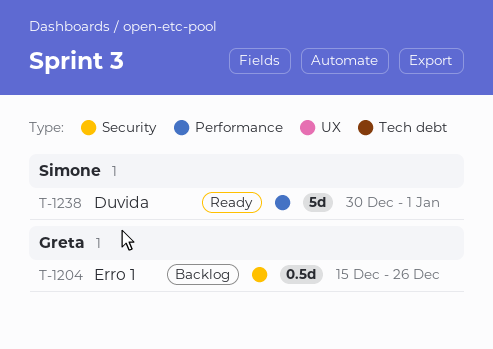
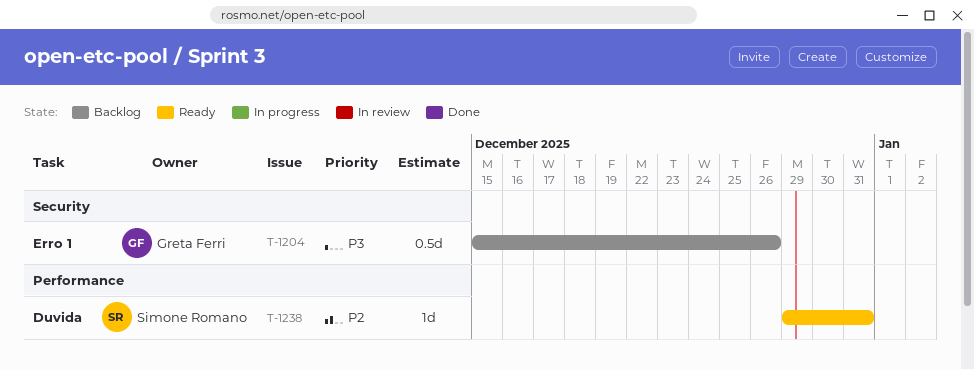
T-1238, estimate: 5d -> 1d
T-1238, start: Dec 30 -> Dec 29
T-1238, due: Jan 1 -> Dec 31

